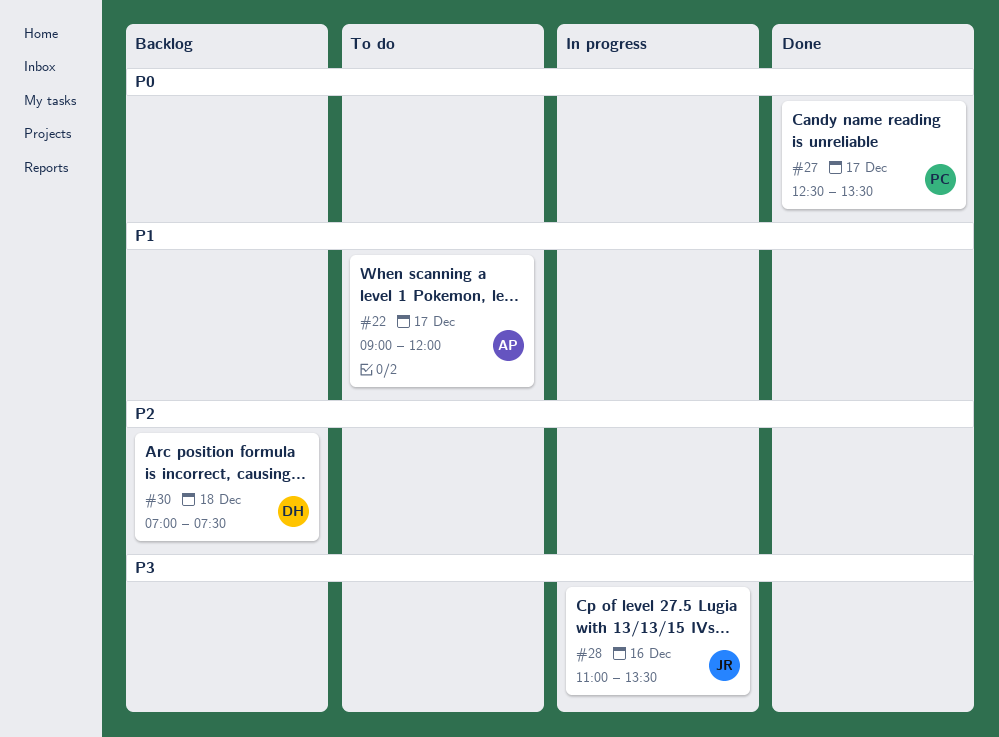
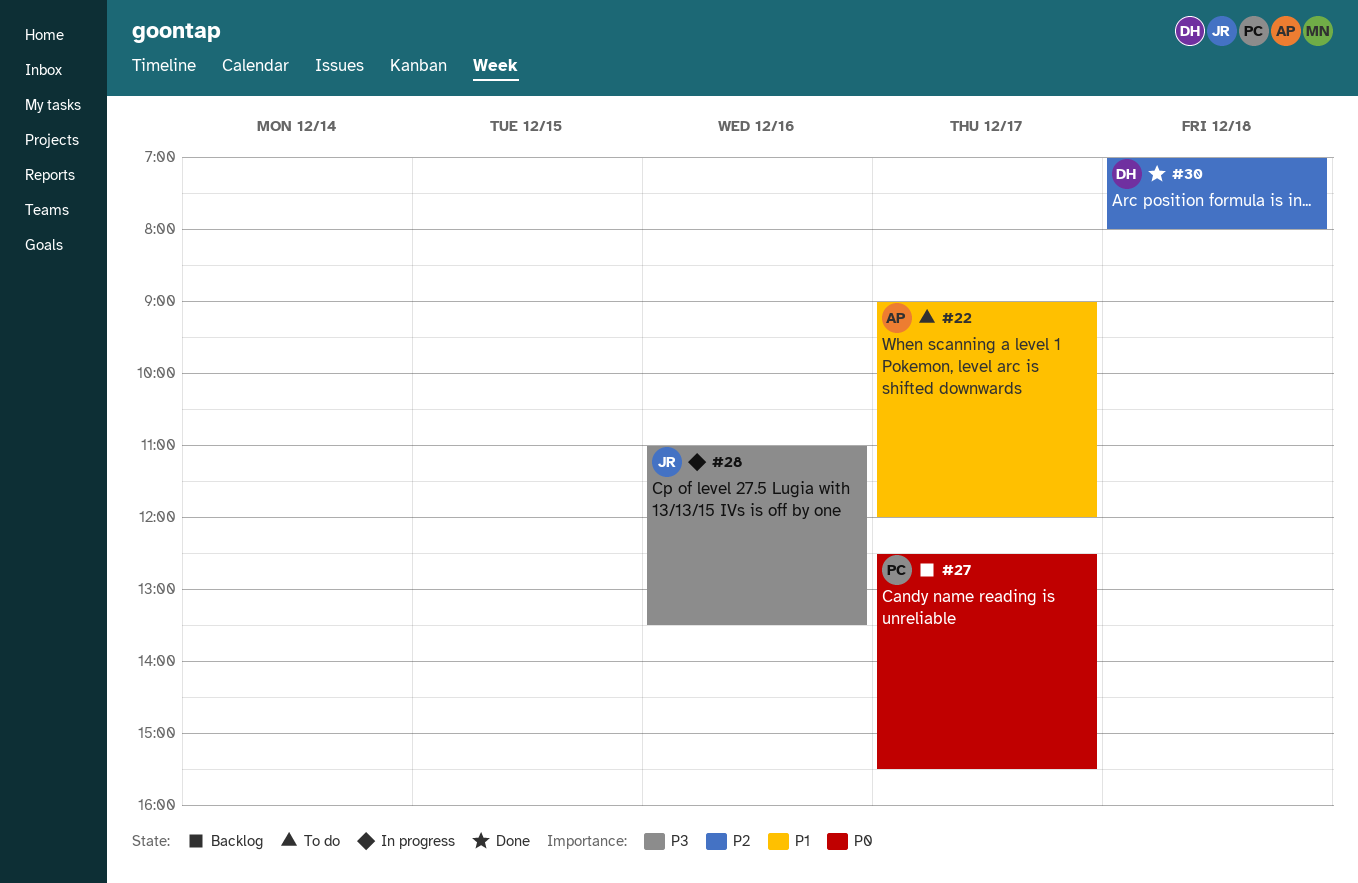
#27, status: Done -> Backlog
#27, ends: 13:30 -> 15:30
#30, status: Backlog -> Done
#30, ends: 07:30 -> 08:00

